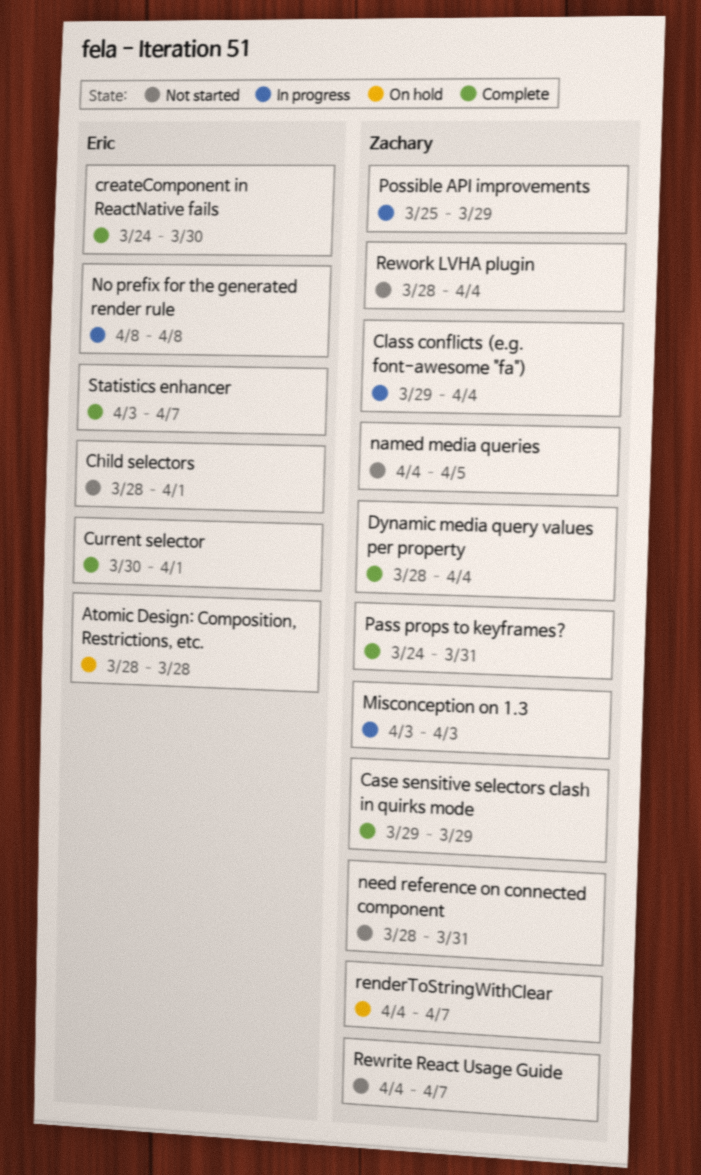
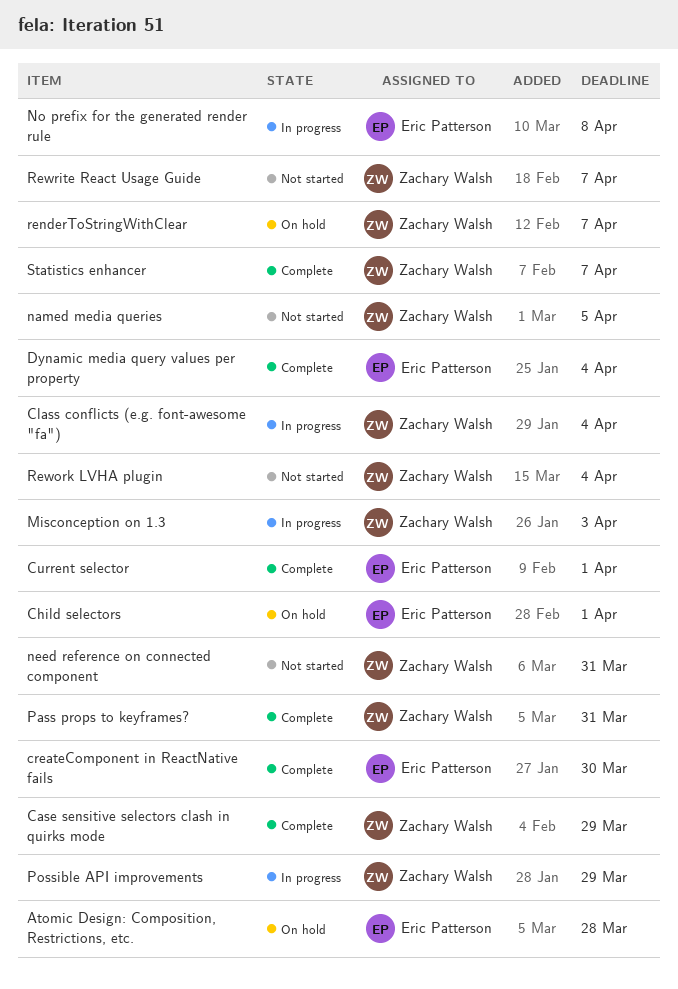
Child selectors, status: Not started -> On hold
Dynamic media query values per property, owner: Zachary Walsh -> Eric Patterson
Statistics enhancer, owner: Eric Patterson -> Zachary Walsh

